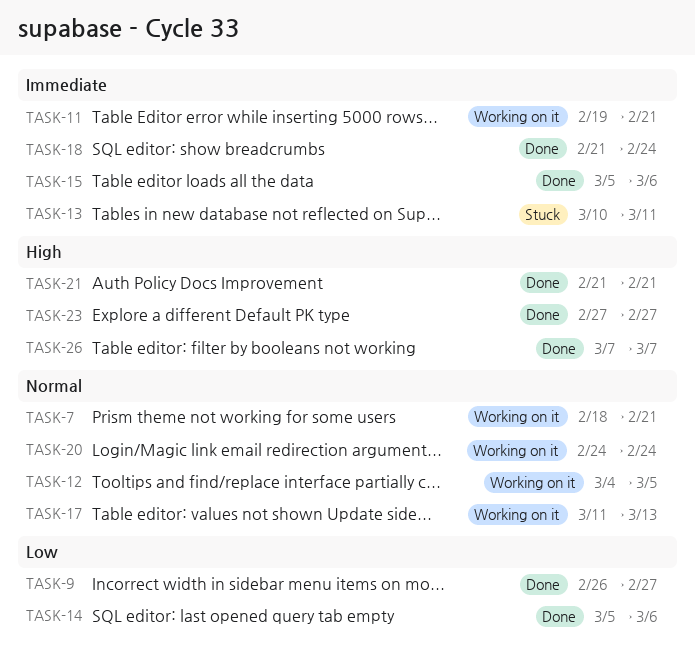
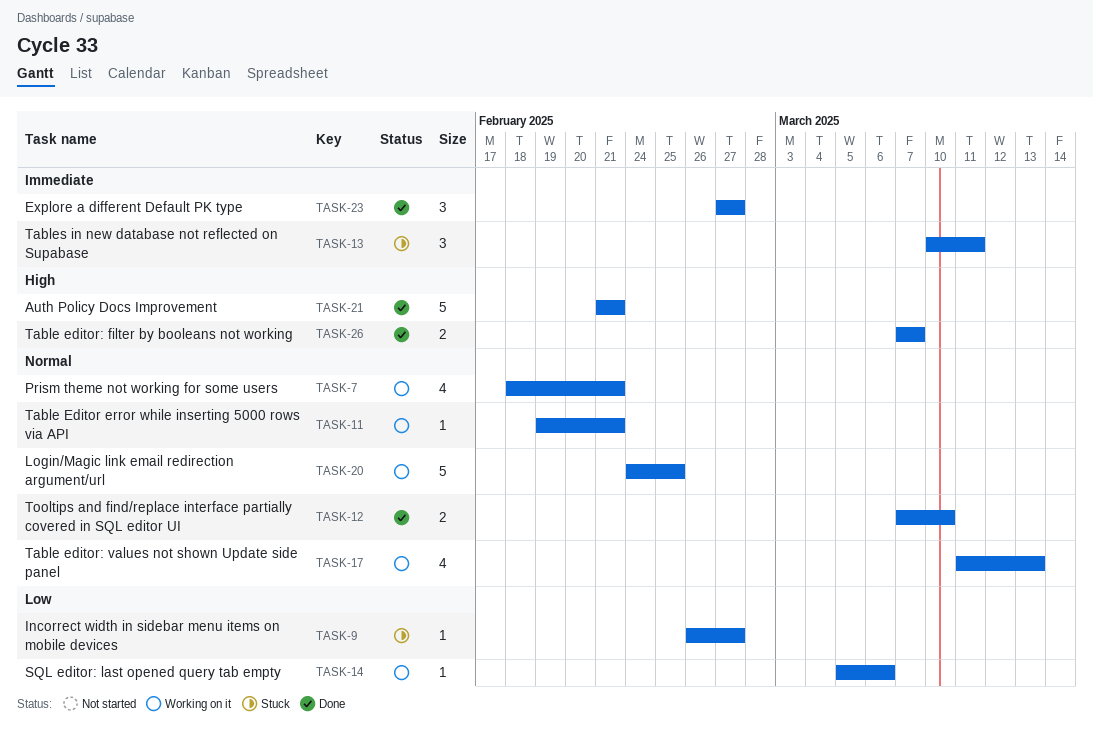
TASK-9, status: Done -> Stuck
TASK-11, priority: Immediate -> Normal
TASK-12, status: Working on it -> Done
TASK-12, start: Mar 4 -> Mar 7
TASK-12, due: Mar 5 -> Mar 10
TASK-14, status: Done -> Working on it
TASK-15: present -> none
TASK-18: present -> none
TASK-20, due: Feb 24 -> Feb 25
TASK-23, priority: High -> Immediate

